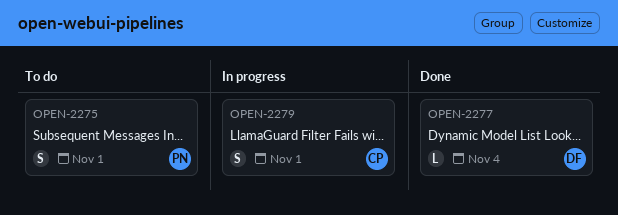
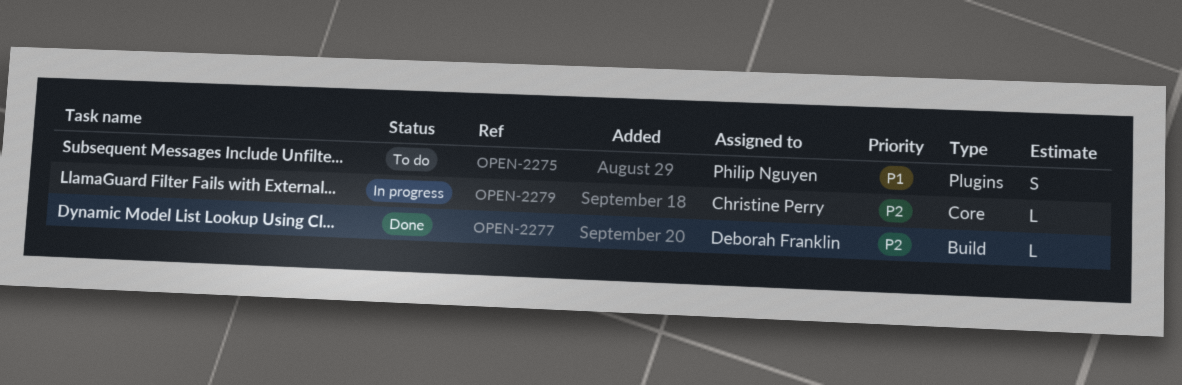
OPEN-2279, estimate: S -> L

